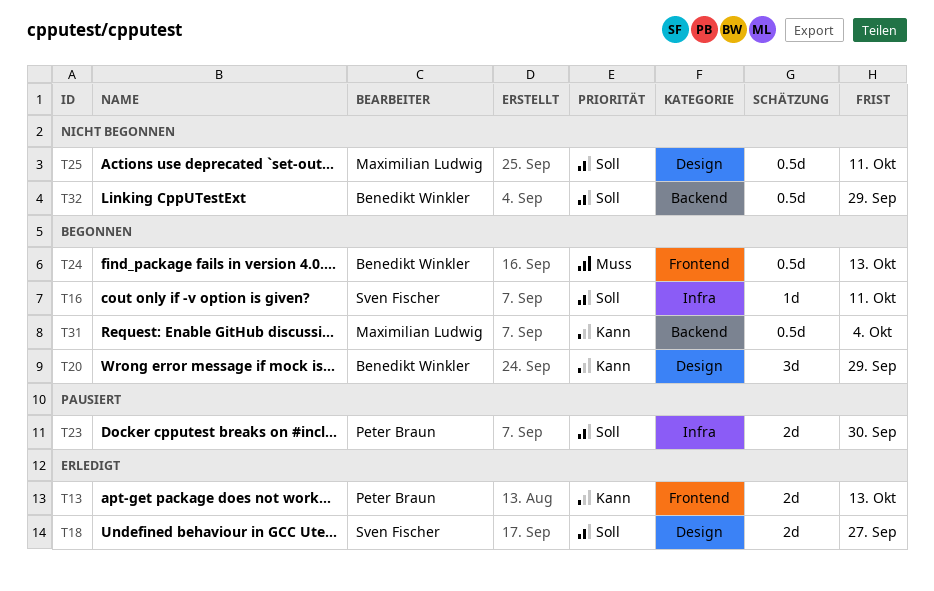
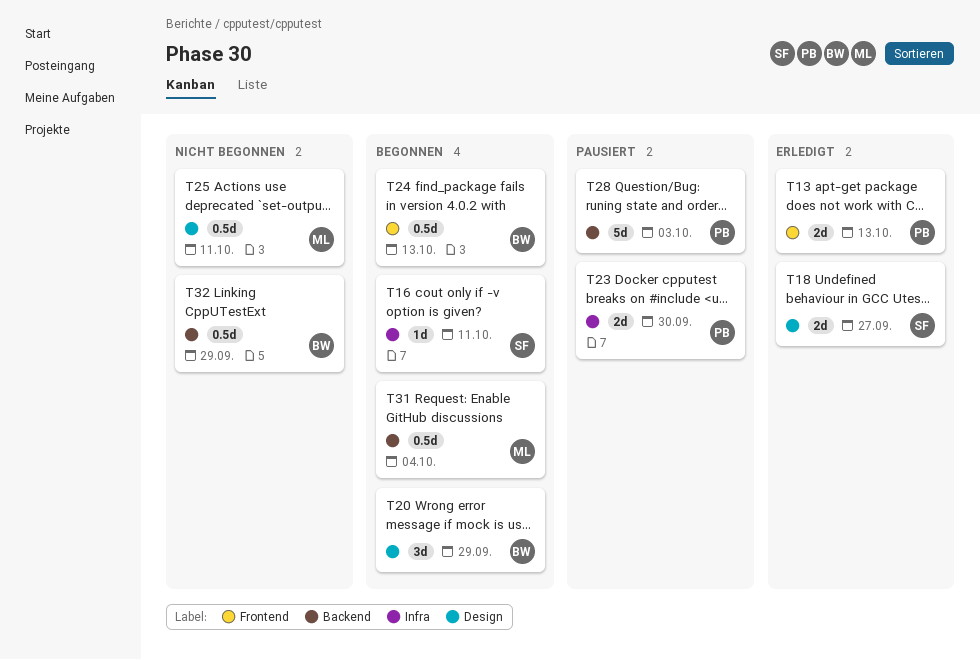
T28: none -> present

